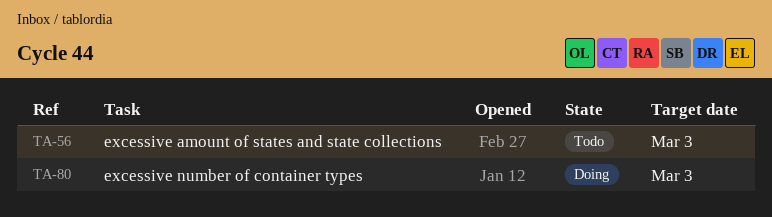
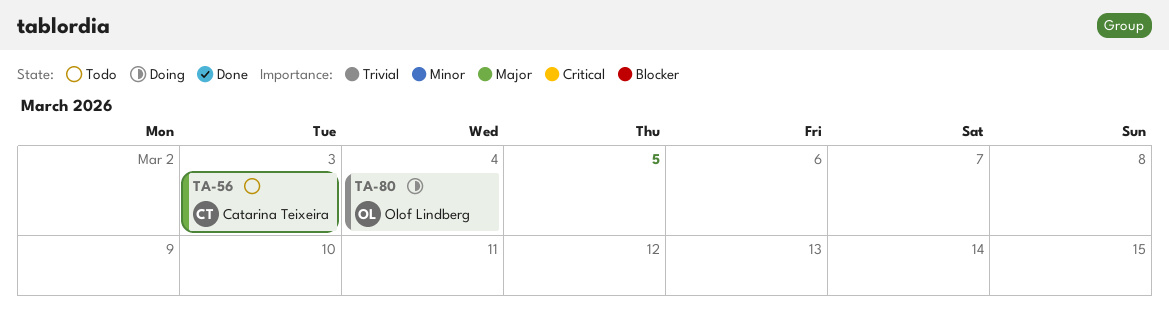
TA-80, due: Mar 3 -> Mar 4

